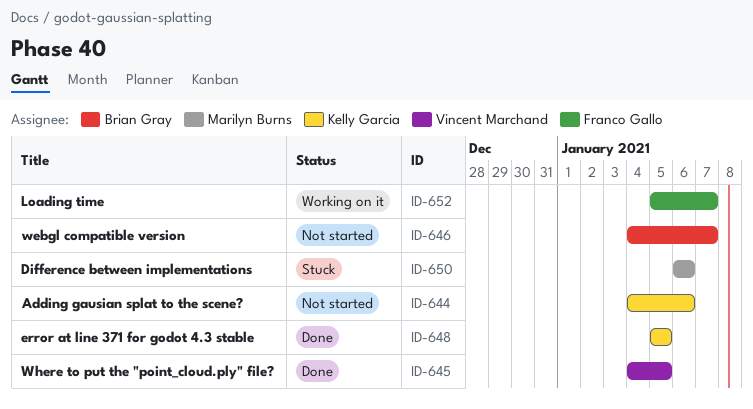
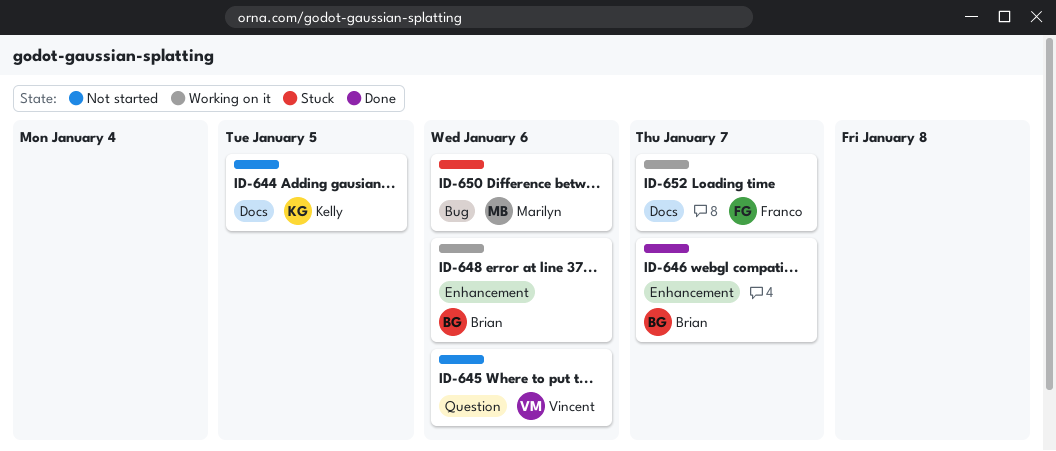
ID-644, due: Jan 6 -> Jan 5
ID-645, status: Done -> Not started
ID-645, due: Jan 5 -> Jan 6
ID-646, status: Not started -> Done
ID-648, status: Done -> Working on it
ID-648, owner: Kelly Garcia -> Brian Gray
ID-648, due: Jan 5 -> Jan 6

